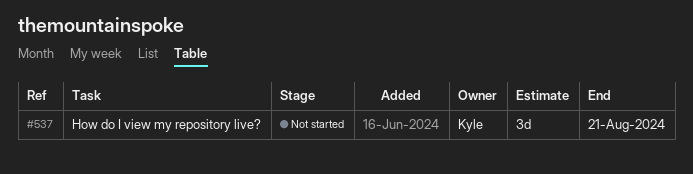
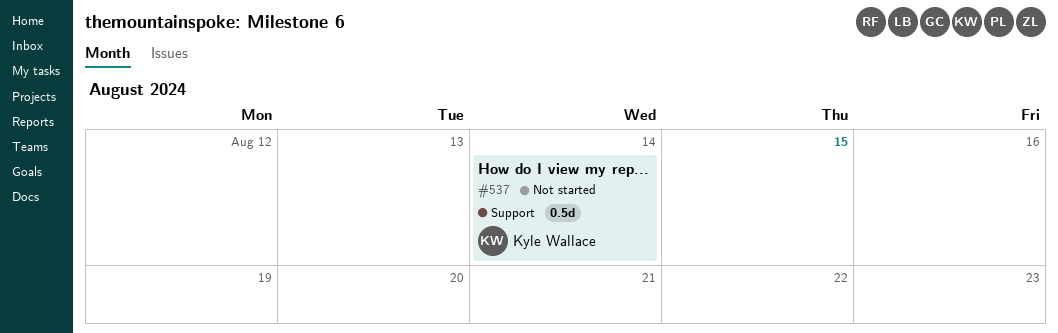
#537, estimate: 3d -> 0.5d
#537, due: Aug 21 -> Aug 14

